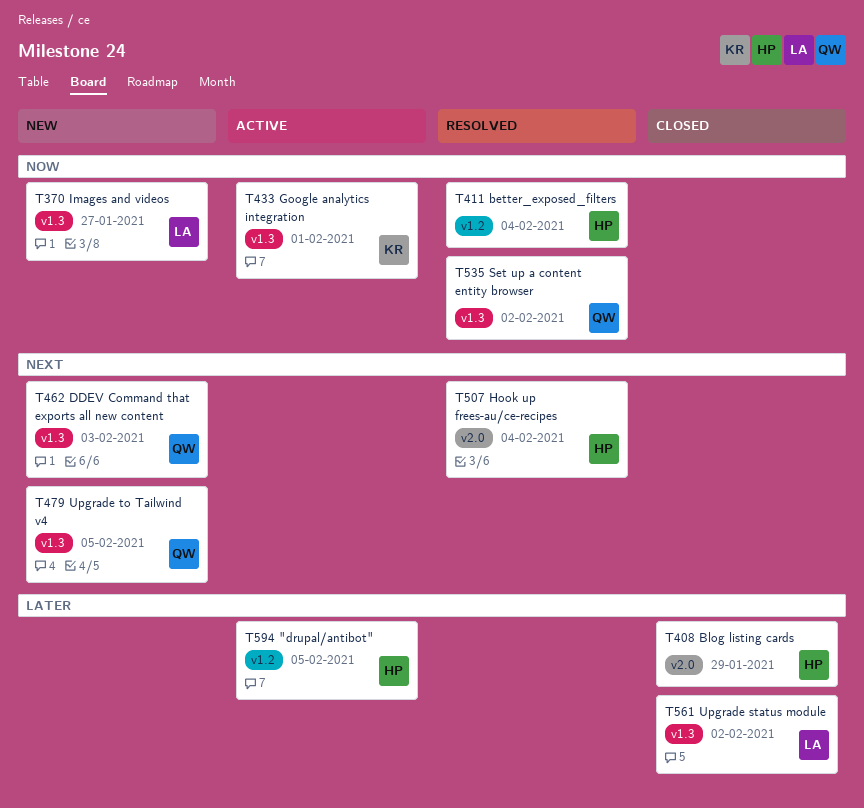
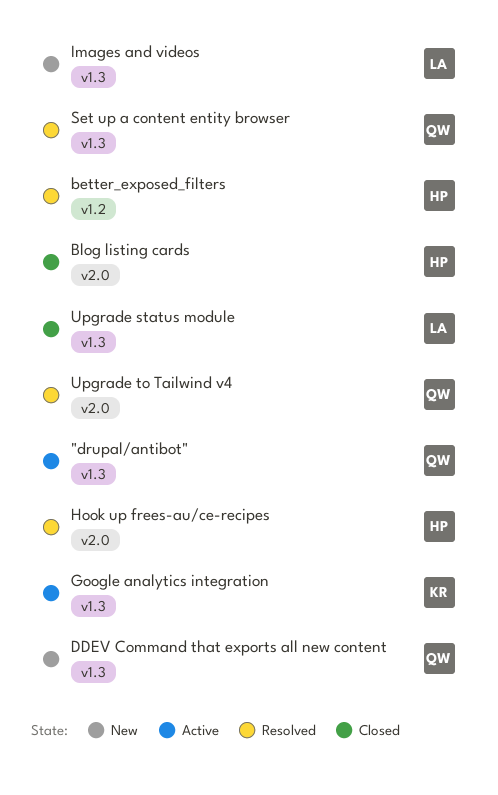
"drupal/antibot", owner: HP -> QW
"drupal/antibot", label: v1.2 -> v1.3
Upgrade to Tailwind v4, status: New -> Resolved
Upgrade to Tailwind v4, label: v1.3 -> v2.0

